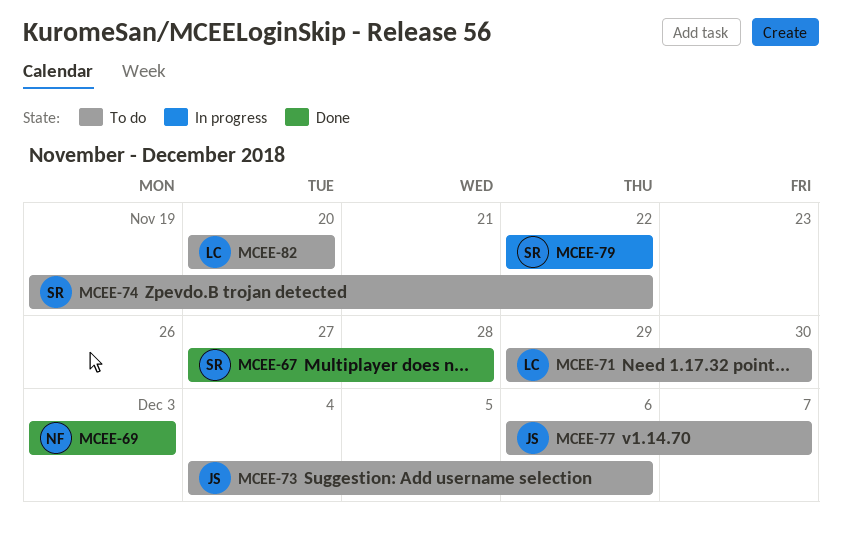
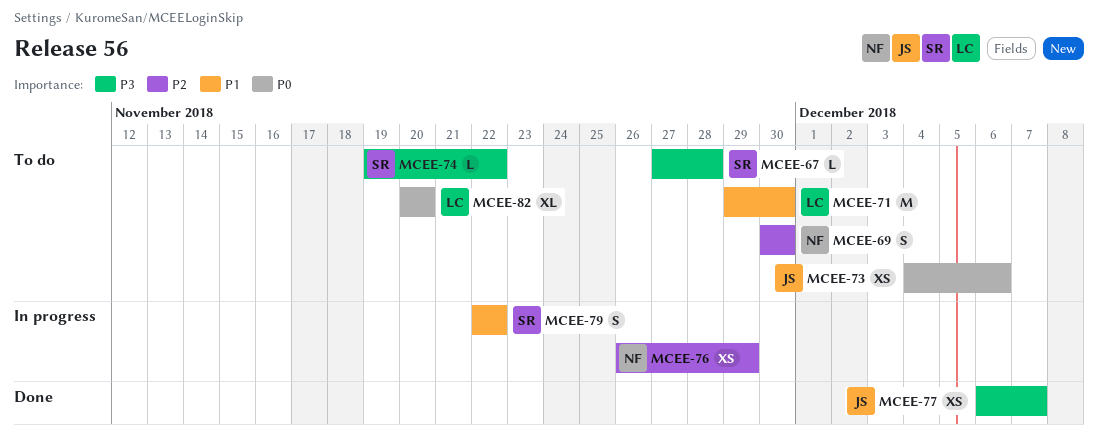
MCEE-67, status: Done -> To do
MCEE-69, status: Done -> To do
MCEE-69, start: Dec 3 -> Nov 30
MCEE-69, due: Dec 3 -> Nov 30
MCEE-76: none -> present
MCEE-77, status: To do -> Done

